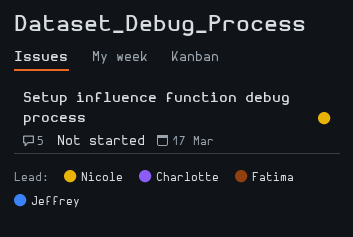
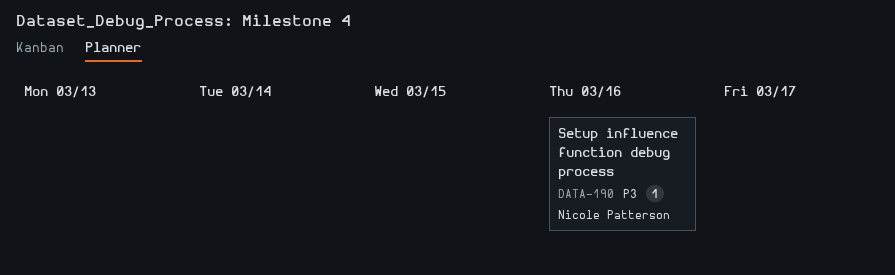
Setup influence function debug process, due: Mar 17 -> Mar 16

